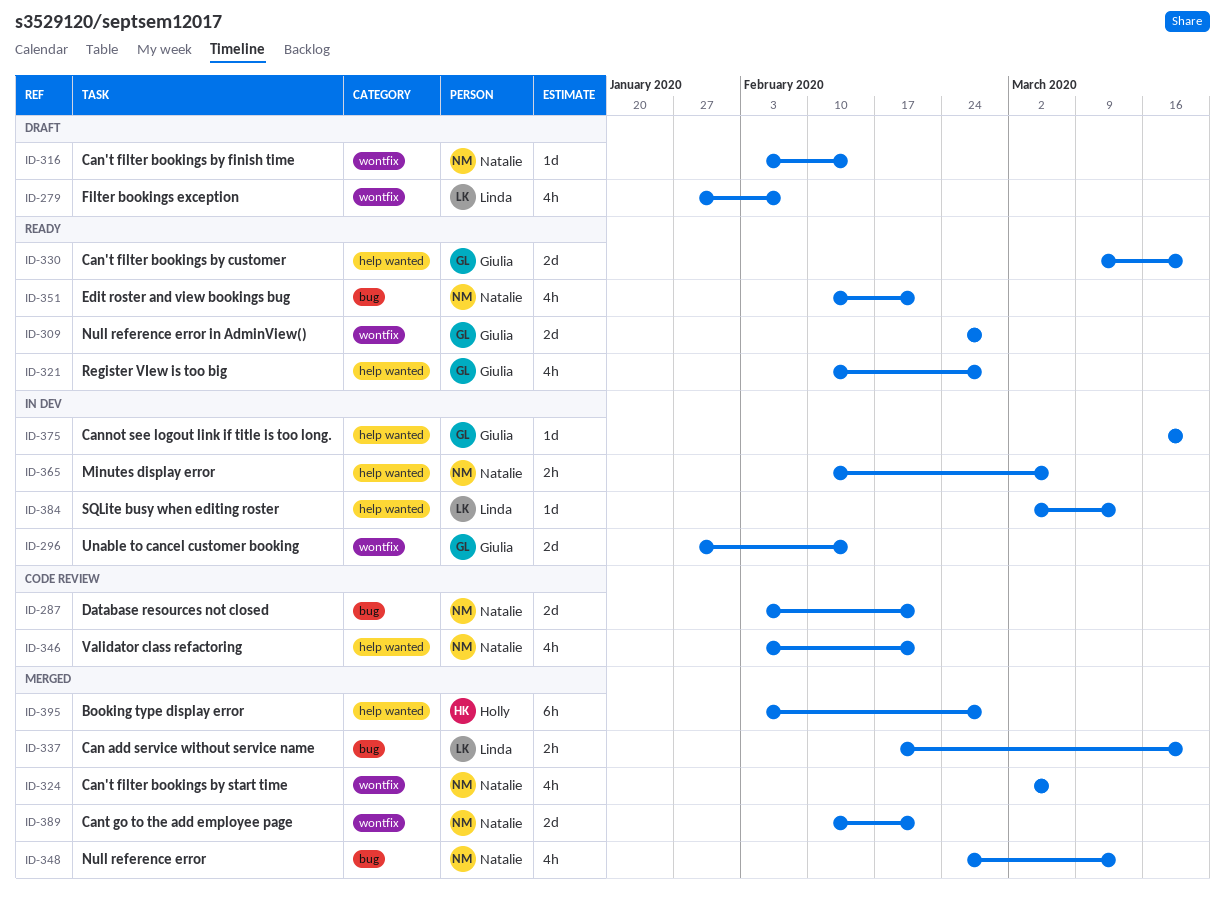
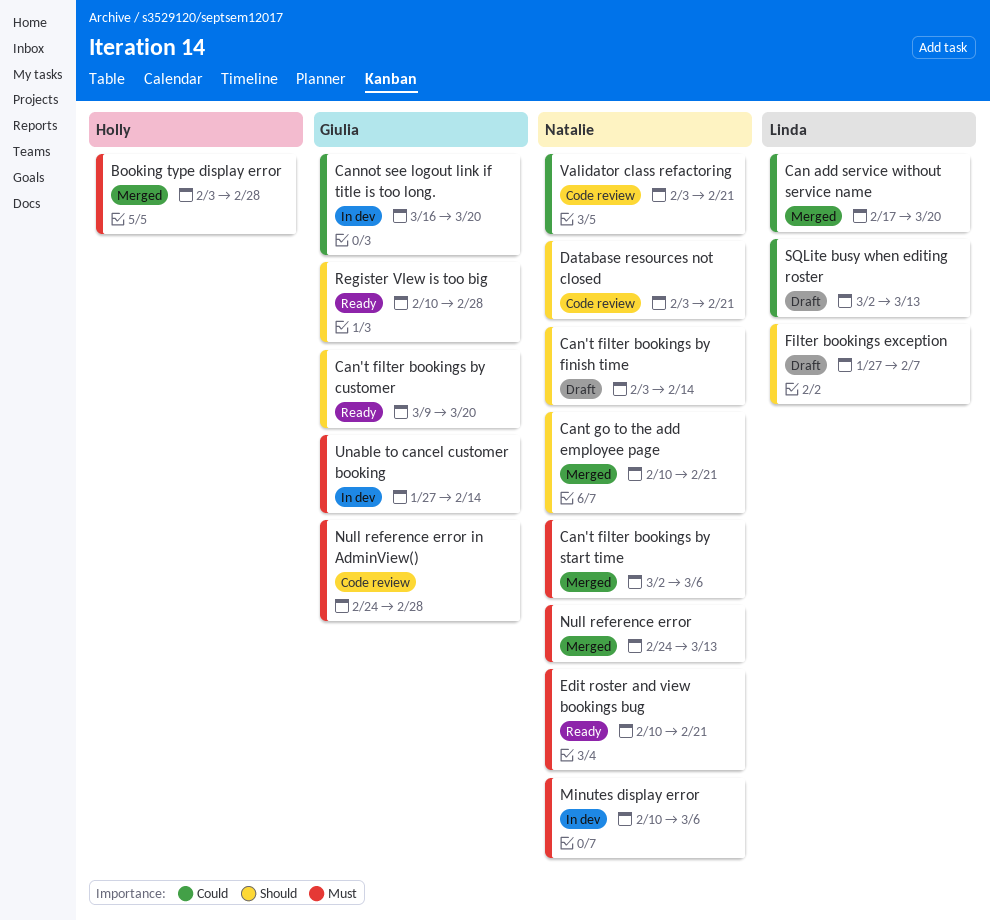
Null reference error in AdminView(), status: Ready -> Code review
SQLite busy when editing roster, status: In dev -> Draft

